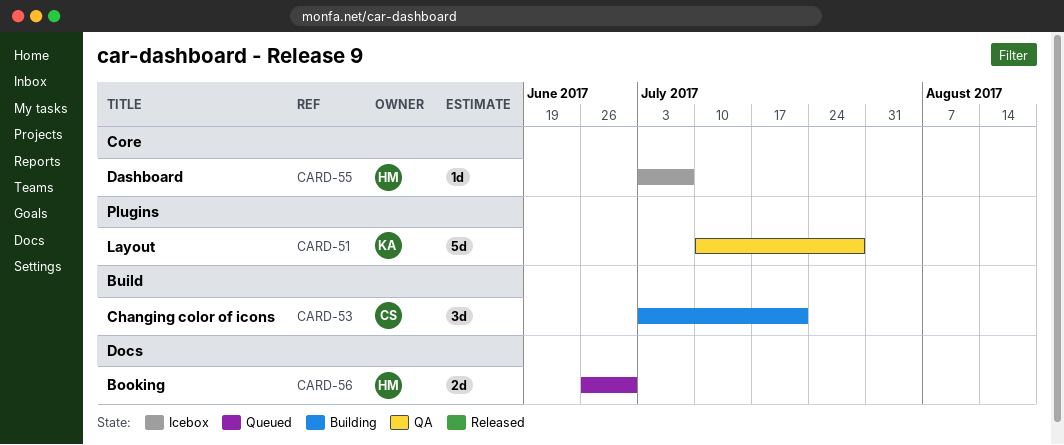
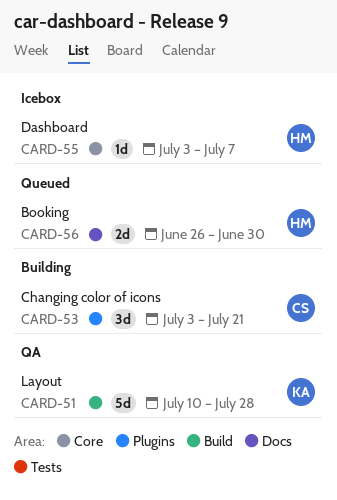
CARD-51, label: Plugins -> Build
CARD-53, label: Build -> Plugins

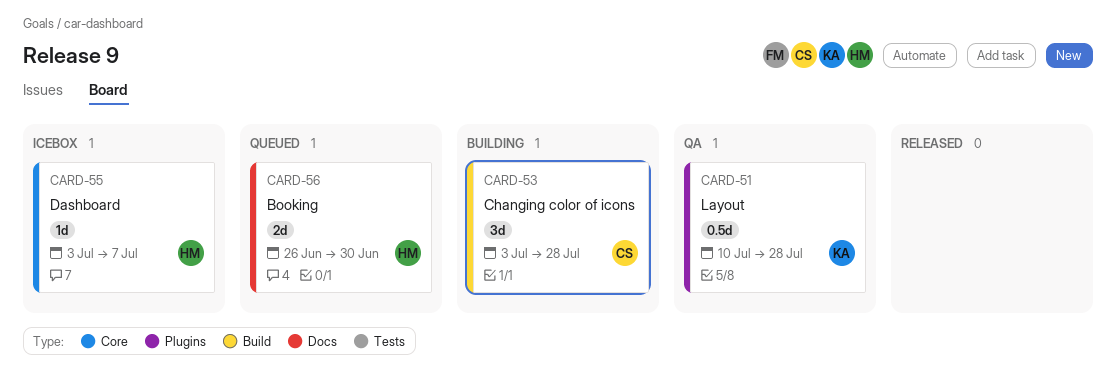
CARD-51, label: Build -> Plugins
CARD-51, estimate: 5d -> 0.5d
CARD-53, label: Plugins -> Build
CARD-53, due: Jul 21 -> Jul 28

